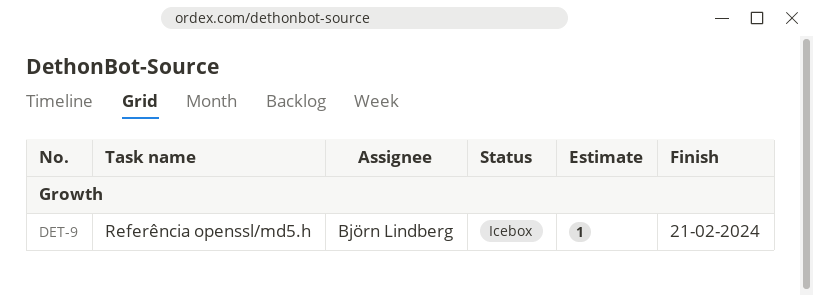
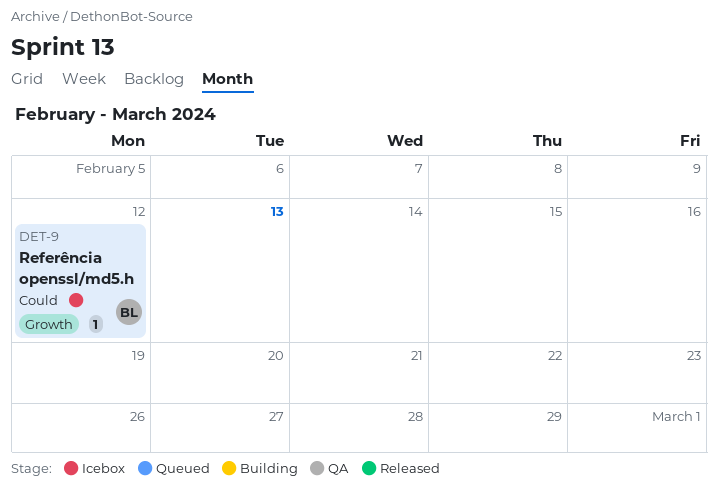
DET-9, due: Feb 21 -> Feb 12

